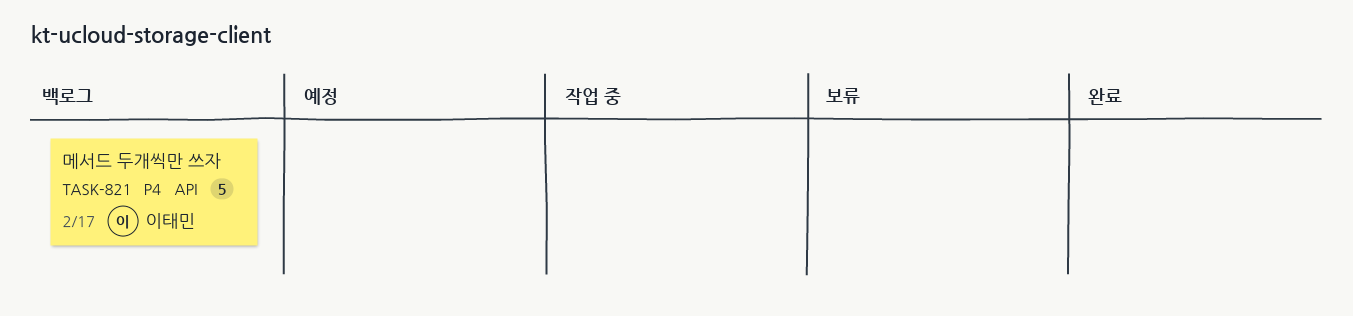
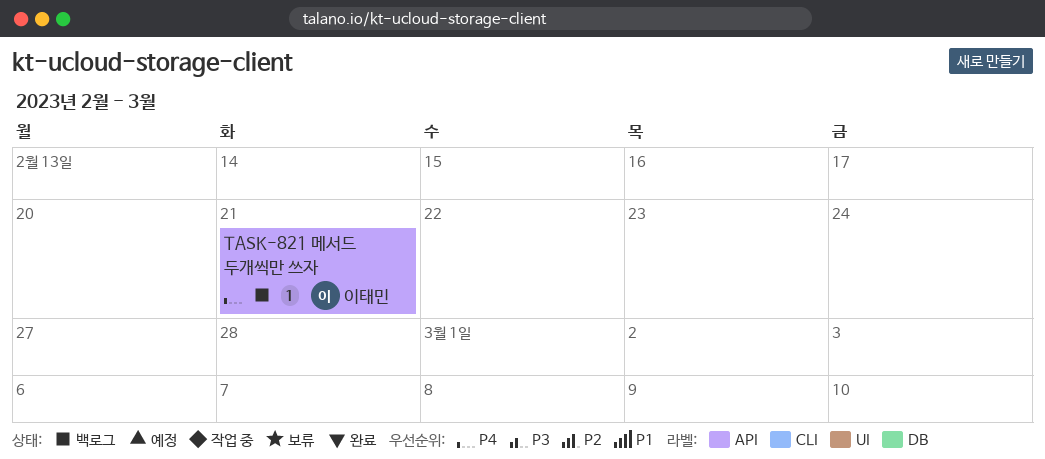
TASK-821, estimate: 5 -> 1
TASK-821, due: Feb 17 -> Feb 21

